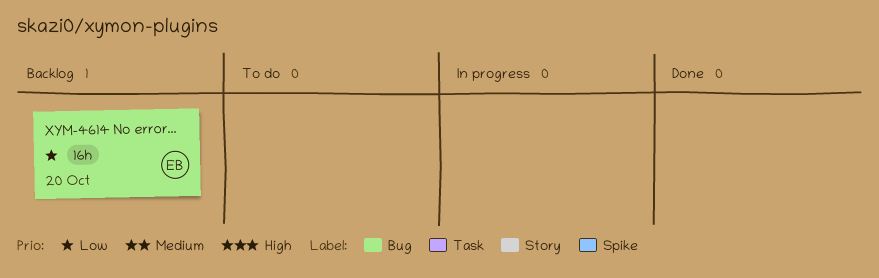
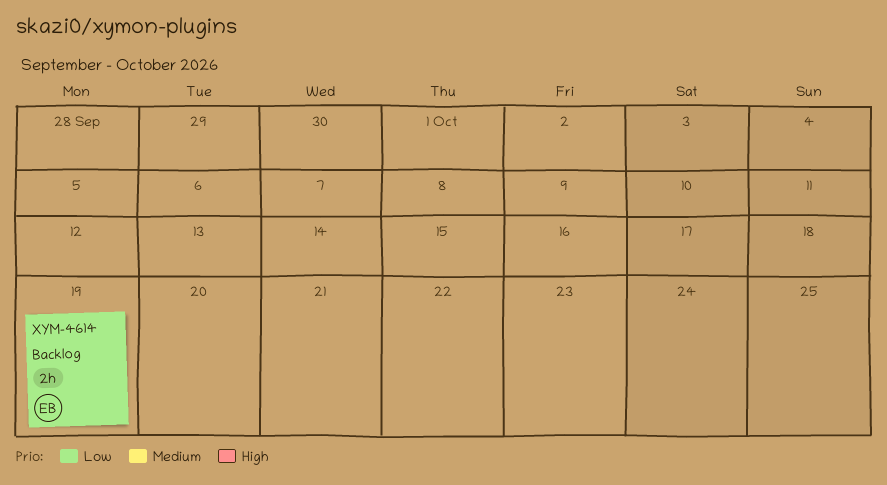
XYM-4614, estimate: 16h -> 2h
XYM-4614, due: Oct 20 -> Oct 19

